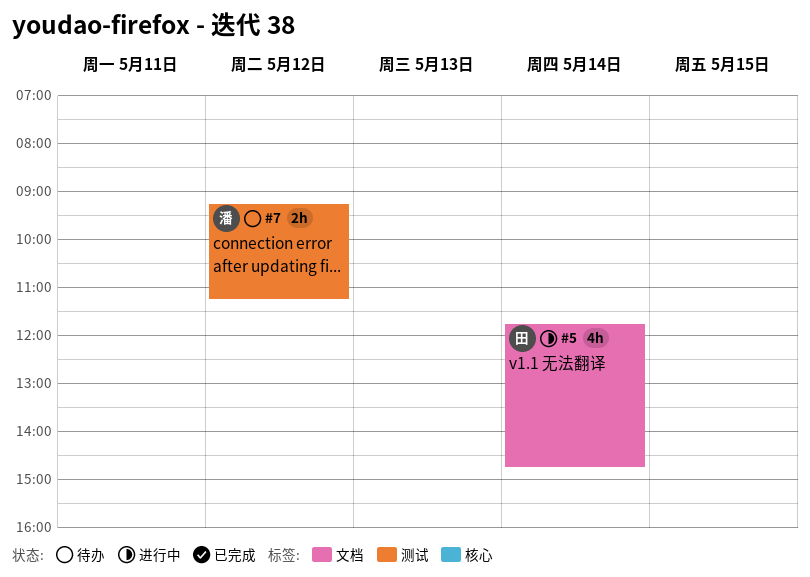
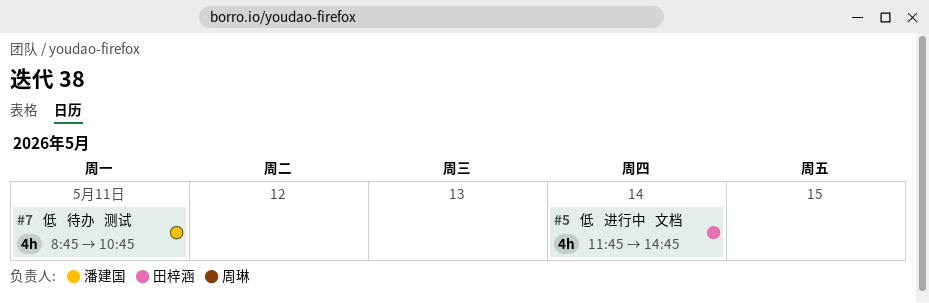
#7, estimate: 2h -> 4h
#7, day: May 12 -> May 11
#7, begins: 09:15 -> 08:45
#7, ends: 11:15 -> 10:45

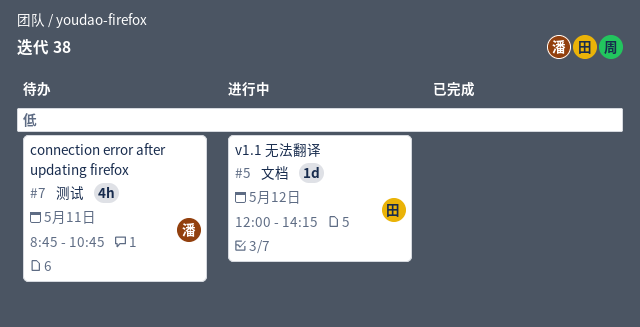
#5, estimate: 4h -> 1d
#5, day: May 14 -> May 12
#5, begins: 11:45 -> 12:00
#5, ends: 14:45 -> 14:15

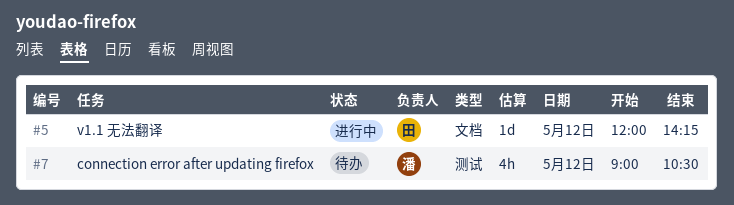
#7, day: May 11 -> May 12
#7, begins: 08:45 -> 09:00
#7, ends: 10:45 -> 10:30

